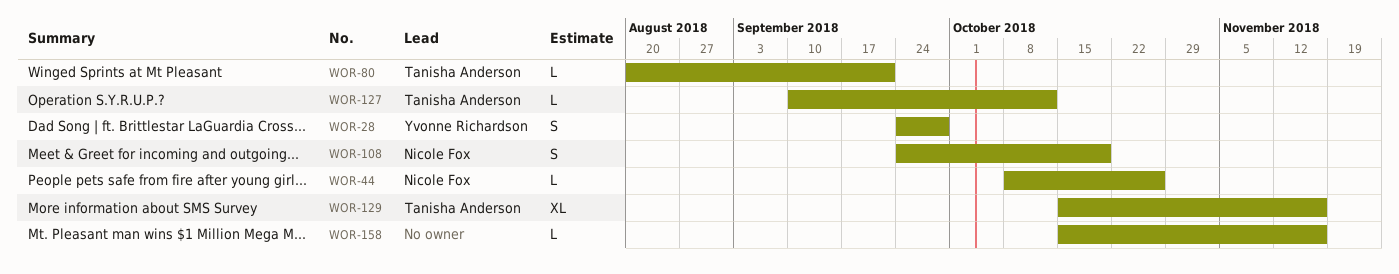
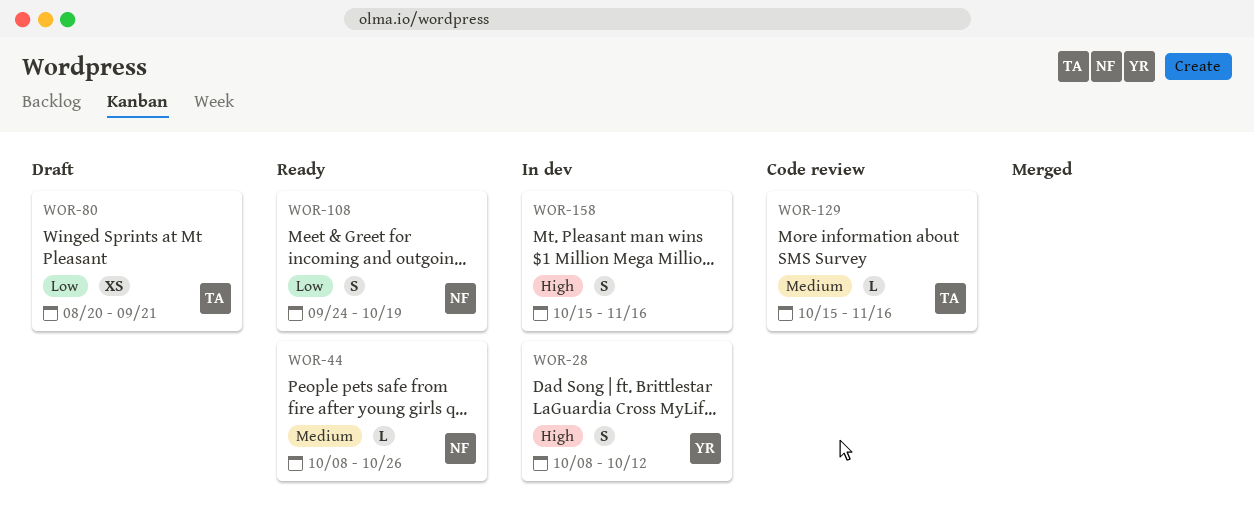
WOR-28, start: Sep 24 -> Oct 8
WOR-28, due: Sep 28 -> Oct 12
WOR-80, estimate: L -> XS
WOR-127: present -> none
WOR-129, estimate: XL -> L
WOR-158, estimate: L -> S

